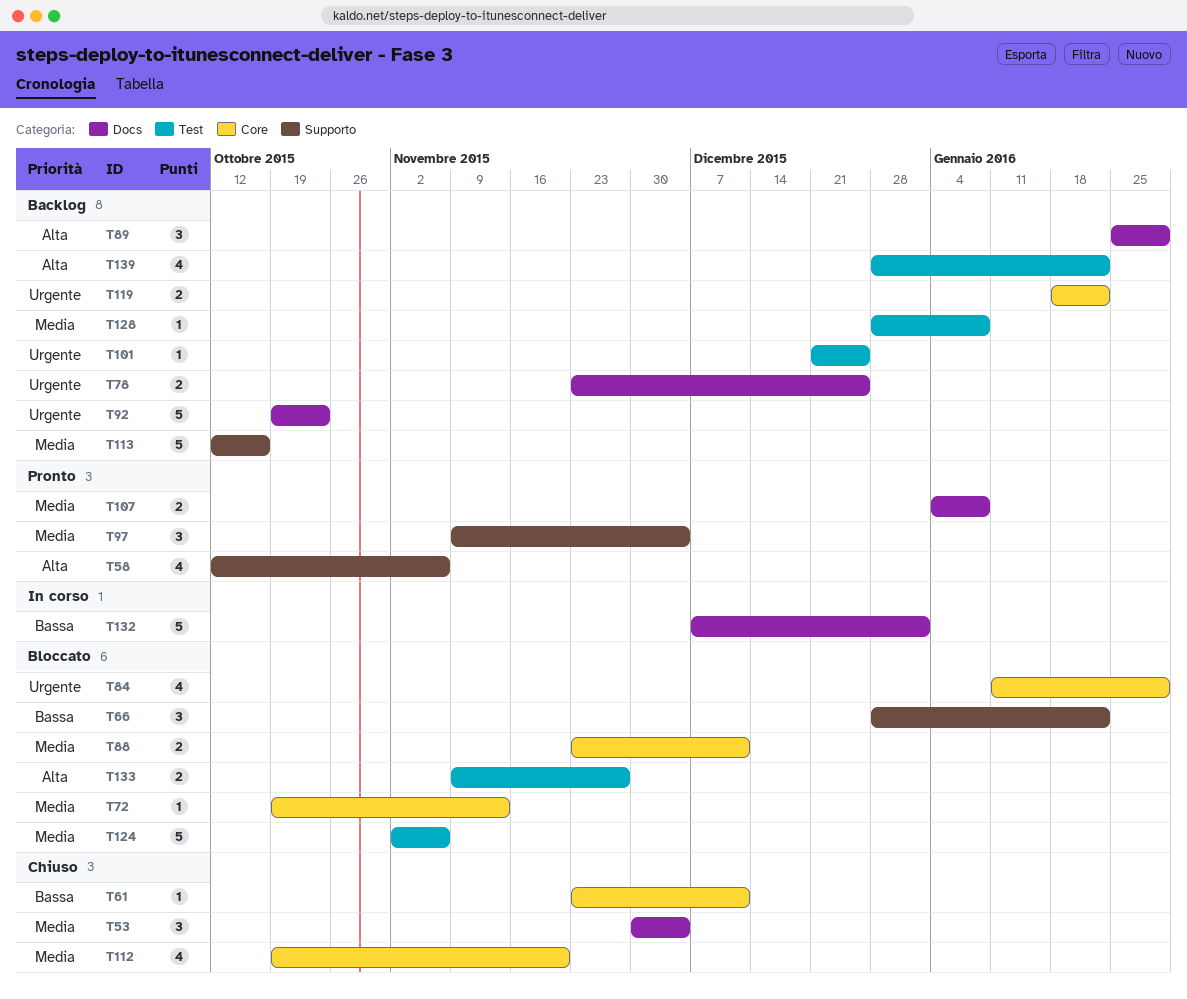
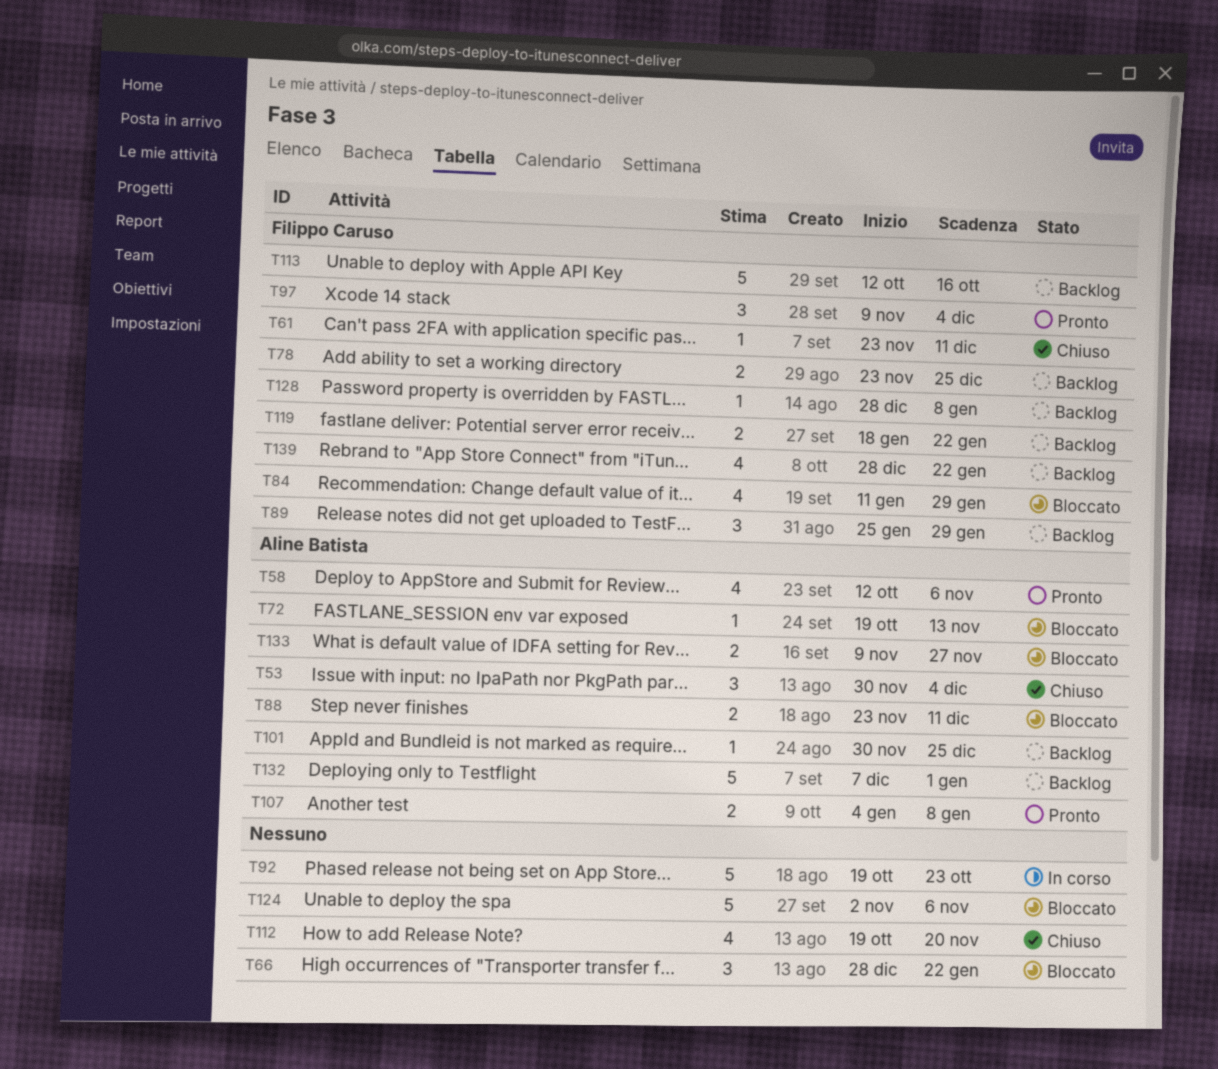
T92, status: Backlog -> In corso
T101, start: Dec 21 -> Nov 30
T132, status: In corso -> Backlog

